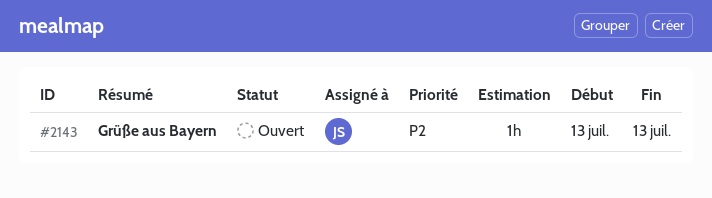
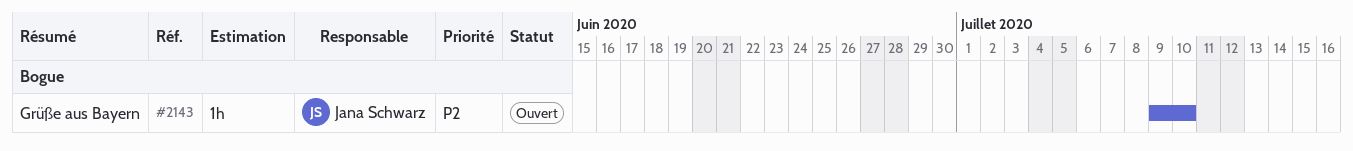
#2143, start: Jul 13 -> Jul 9
#2143, due: Jul 13 -> Jul 10

